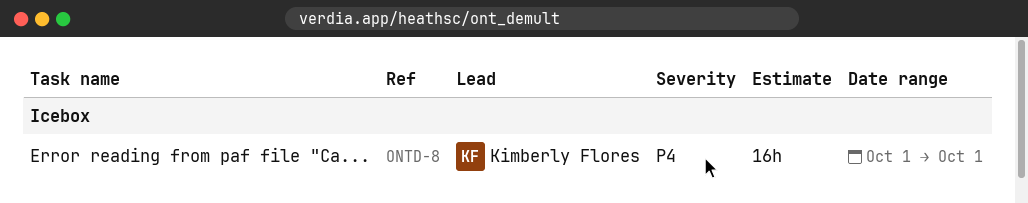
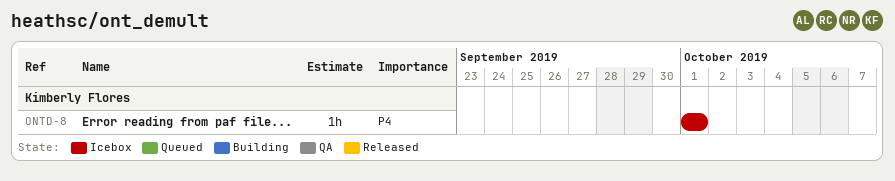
ONTD-8, estimate: 16h -> 1h

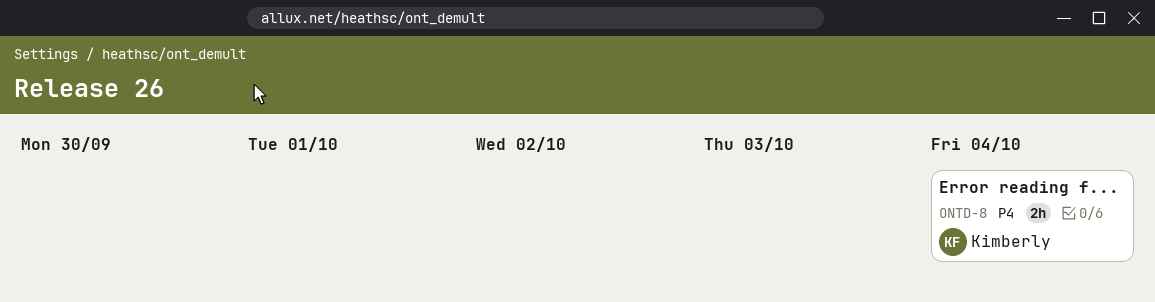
ONTD-8, estimate: 1h -> 2h
ONTD-8, due: Oct 1 -> Oct 4

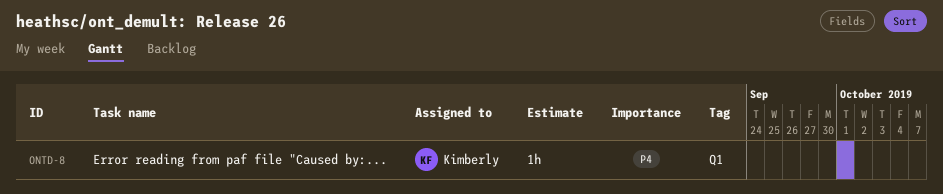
ONTD-8, estimate: 2h -> 1h
ONTD-8, due: Oct 4 -> Oct 1

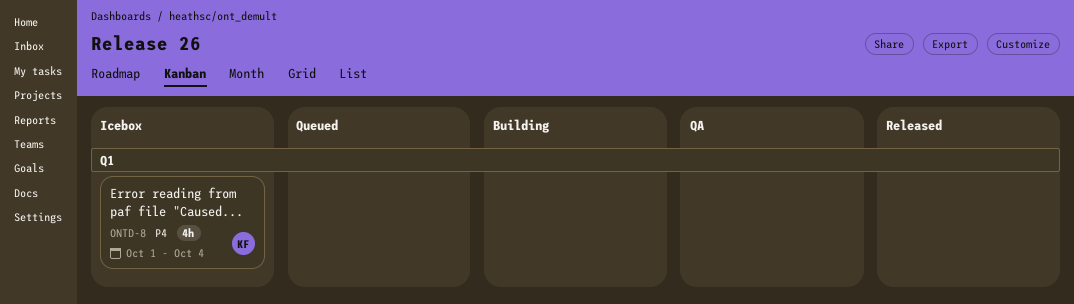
ONTD-8, estimate: 1h -> 4h
ONTD-8, due: Oct 1 -> Oct 4

